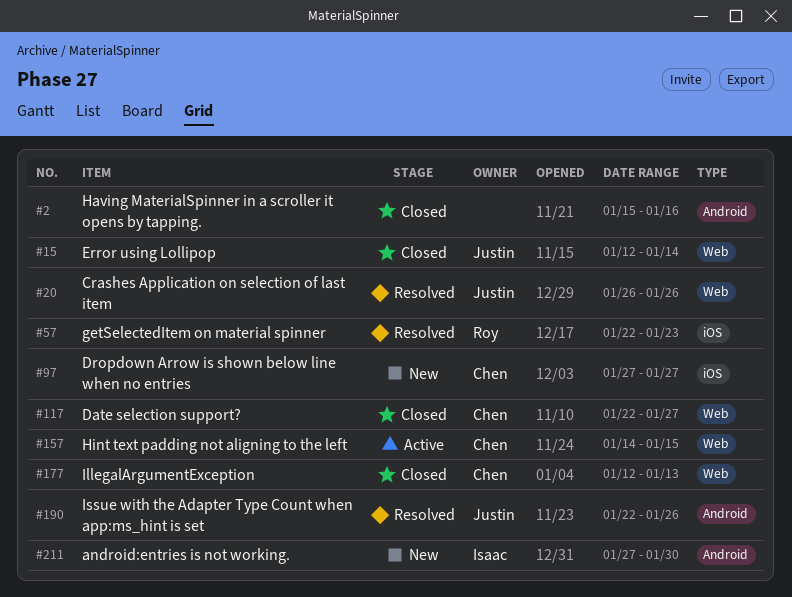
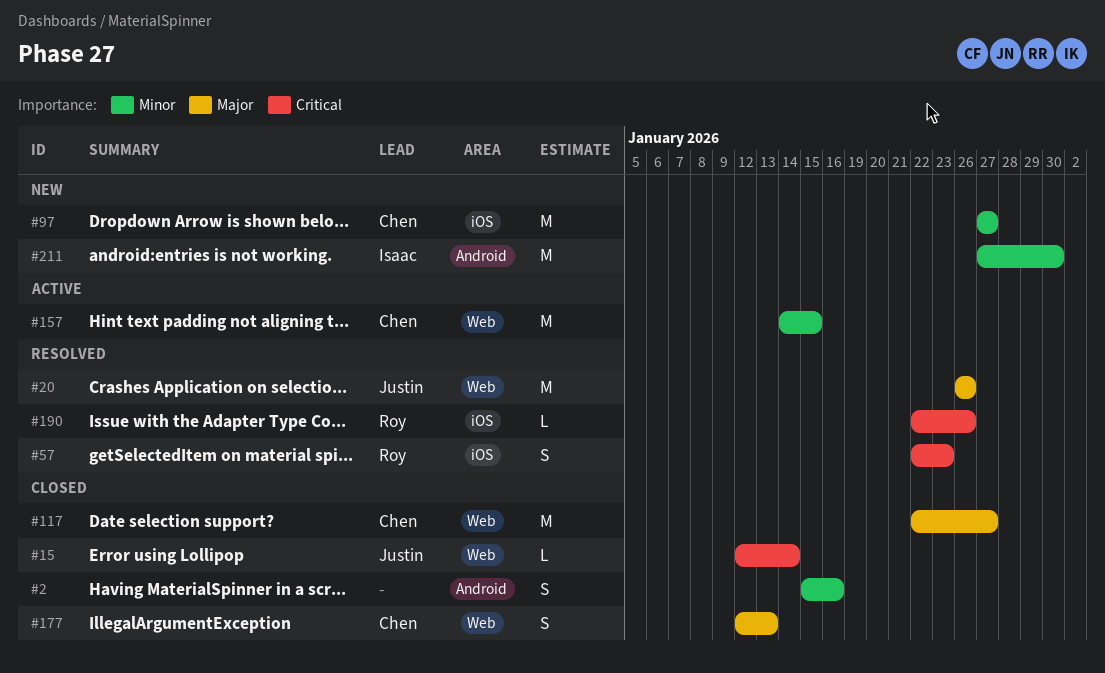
#190, owner: Justin -> Roy
#190, label: Android -> iOS

